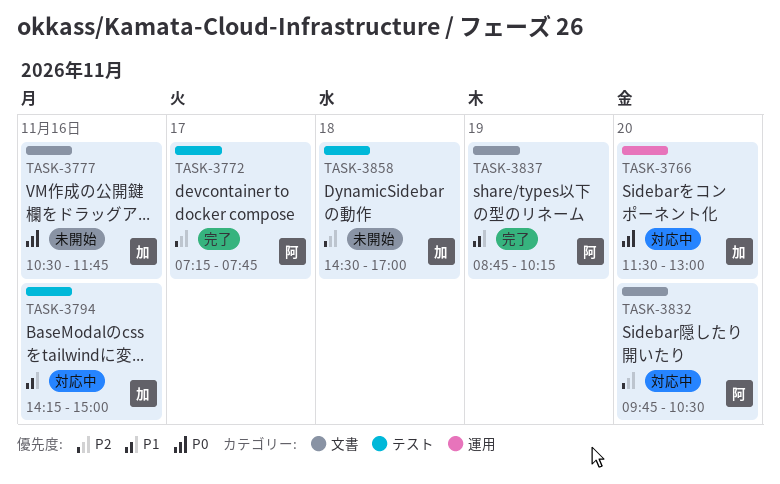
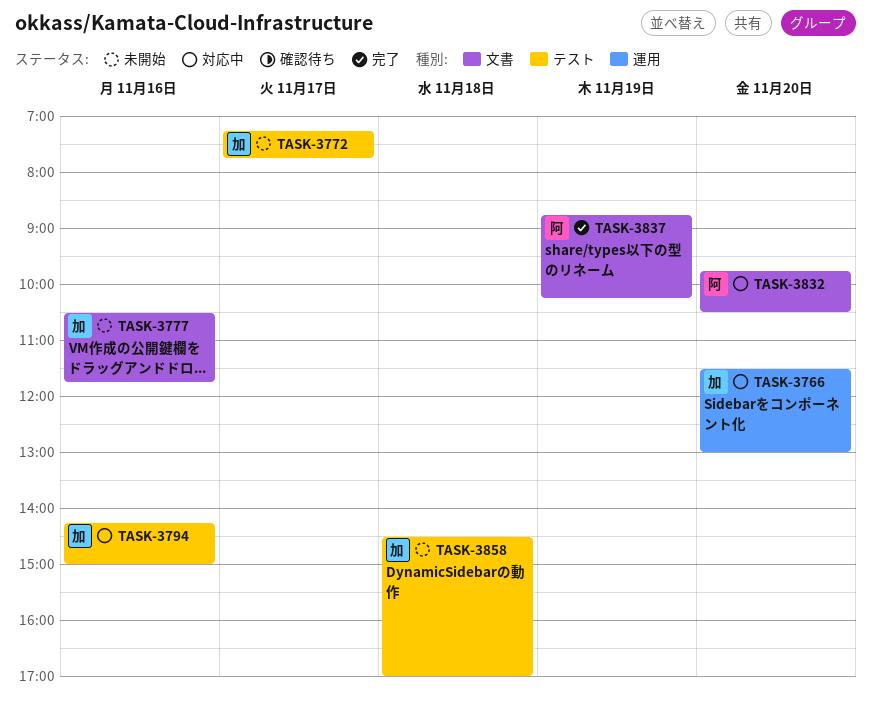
TASK-3772, status: 完了 -> 未開始
TASK-3772, owner: 阿 -> 加

